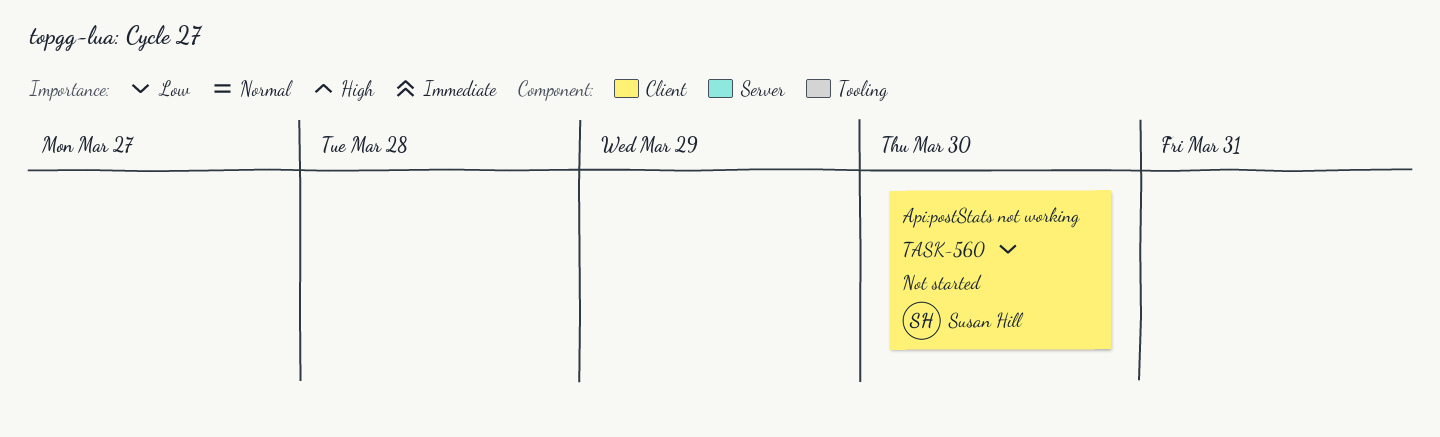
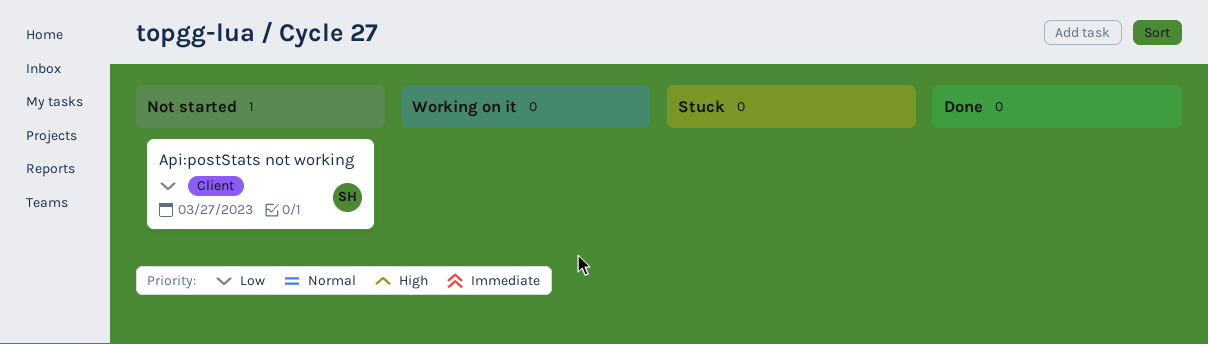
Api:postStats not working, due: Mar 30 -> Mar 27

